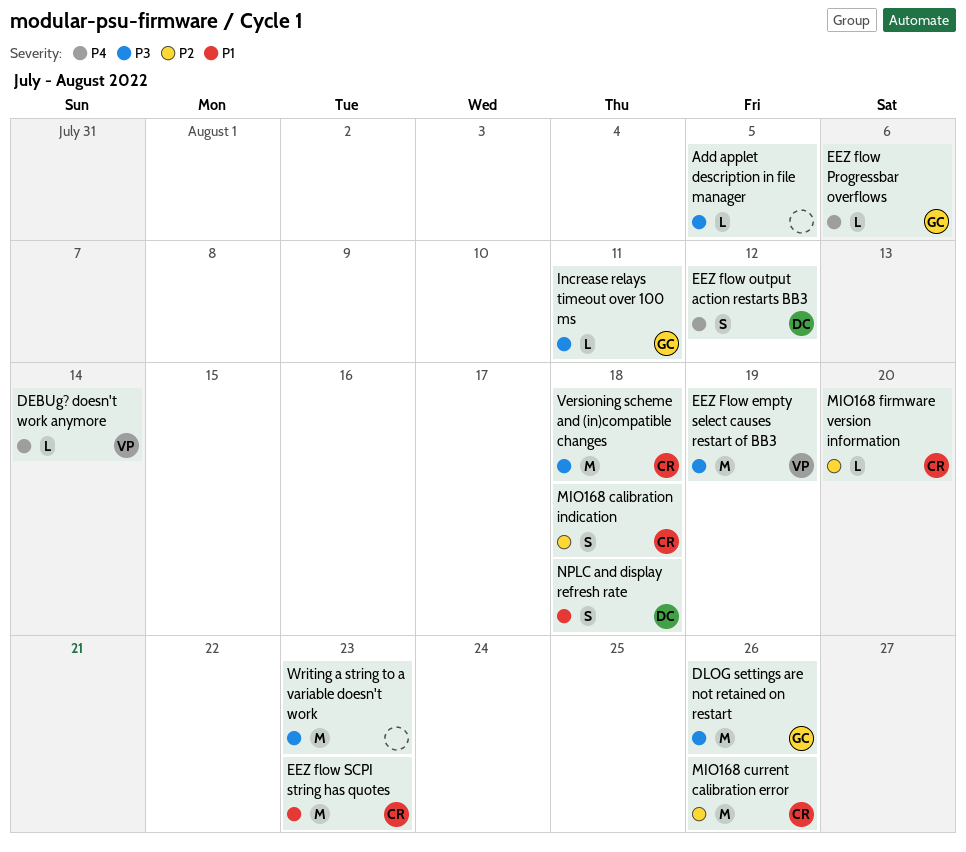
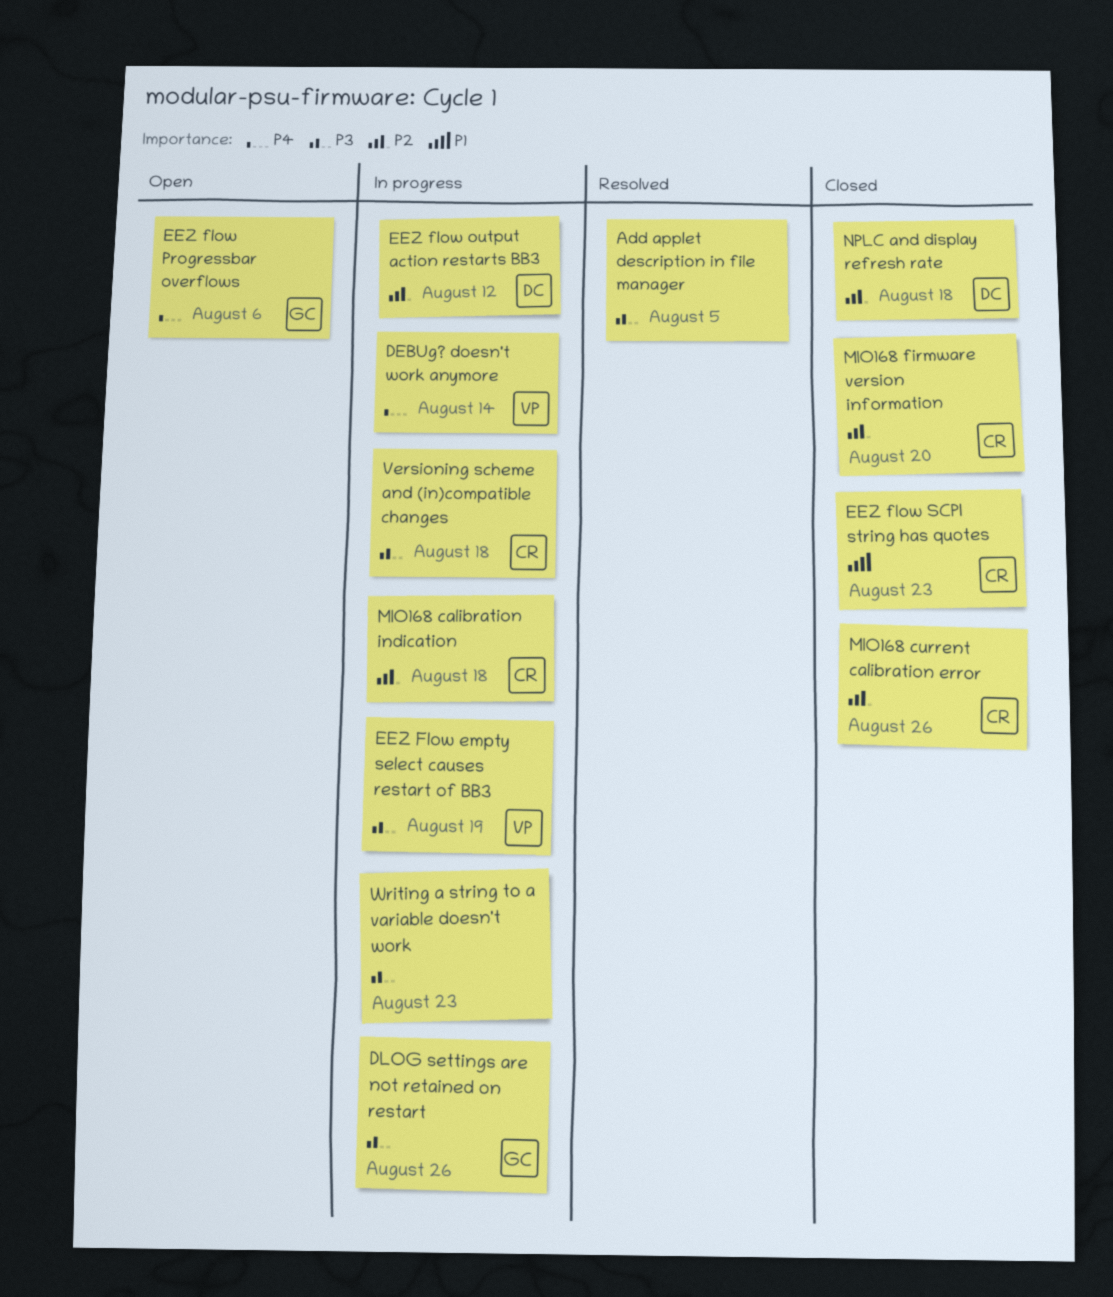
EEZ flow output action restarts BB3, priority: P4 -> P2
Increase relays timeout over 100 ms: present -> none
NPLC and display refresh rate, priority: P1 -> P2

